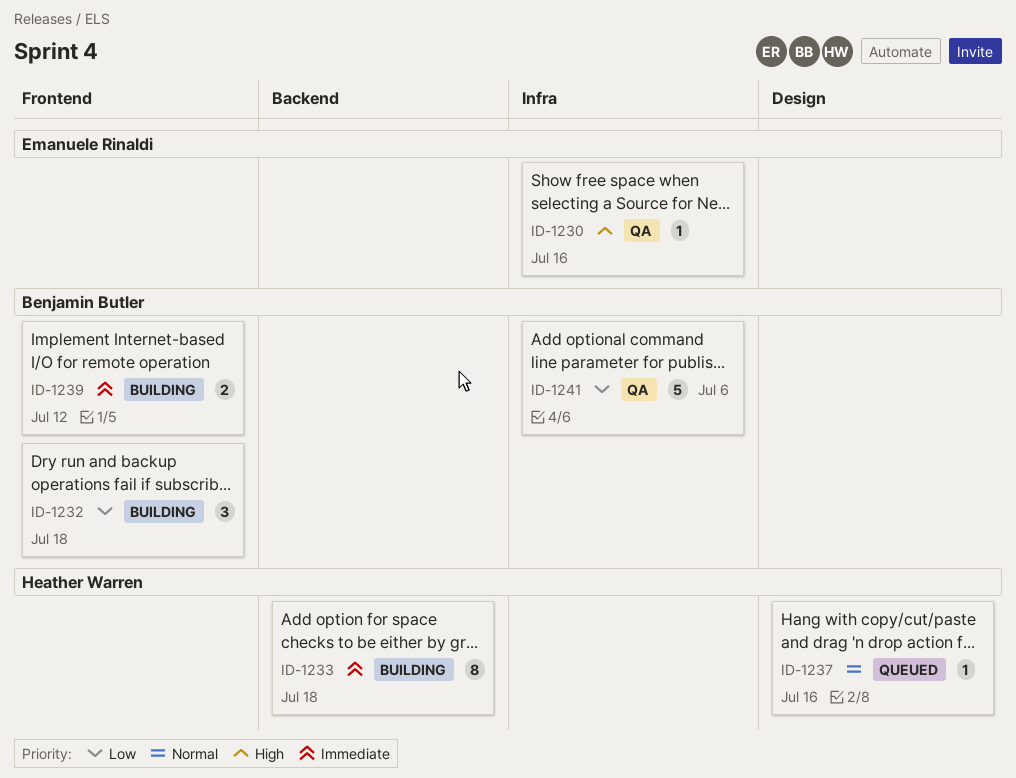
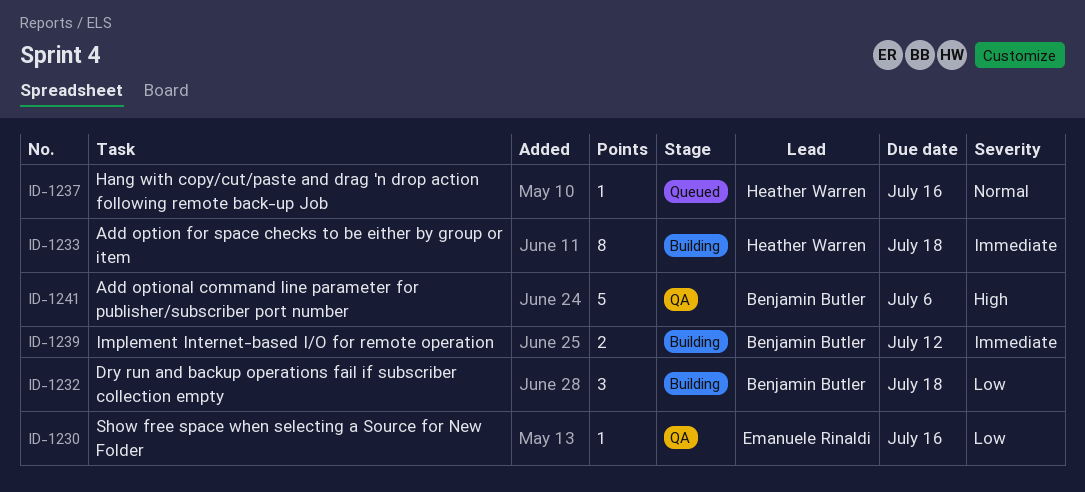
ID-1230, priority: High -> Low
ID-1241, priority: Low -> High

